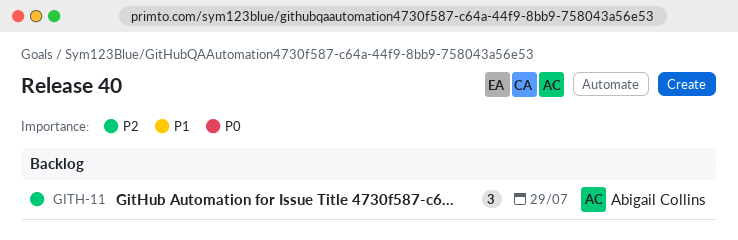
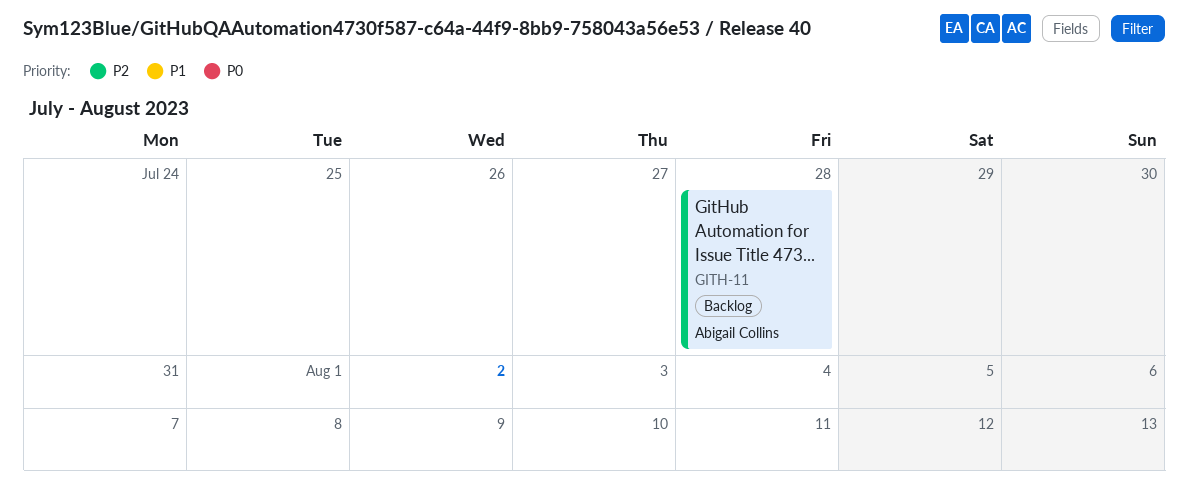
GITH-11, due: Jul 29 -> Jul 28

